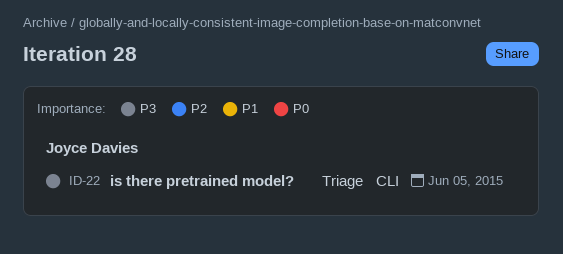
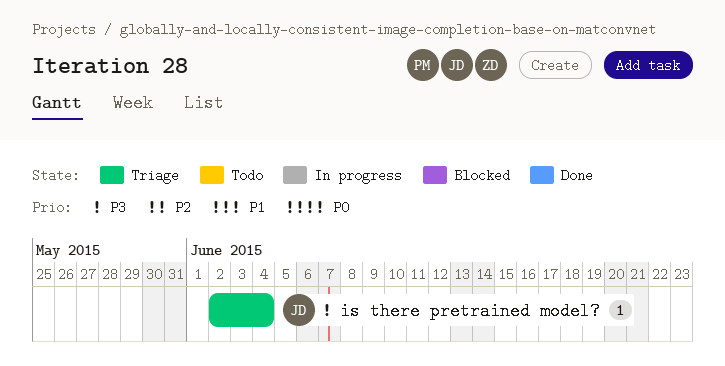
is there pretrained model?, due: Jun 5 -> Jun 4

